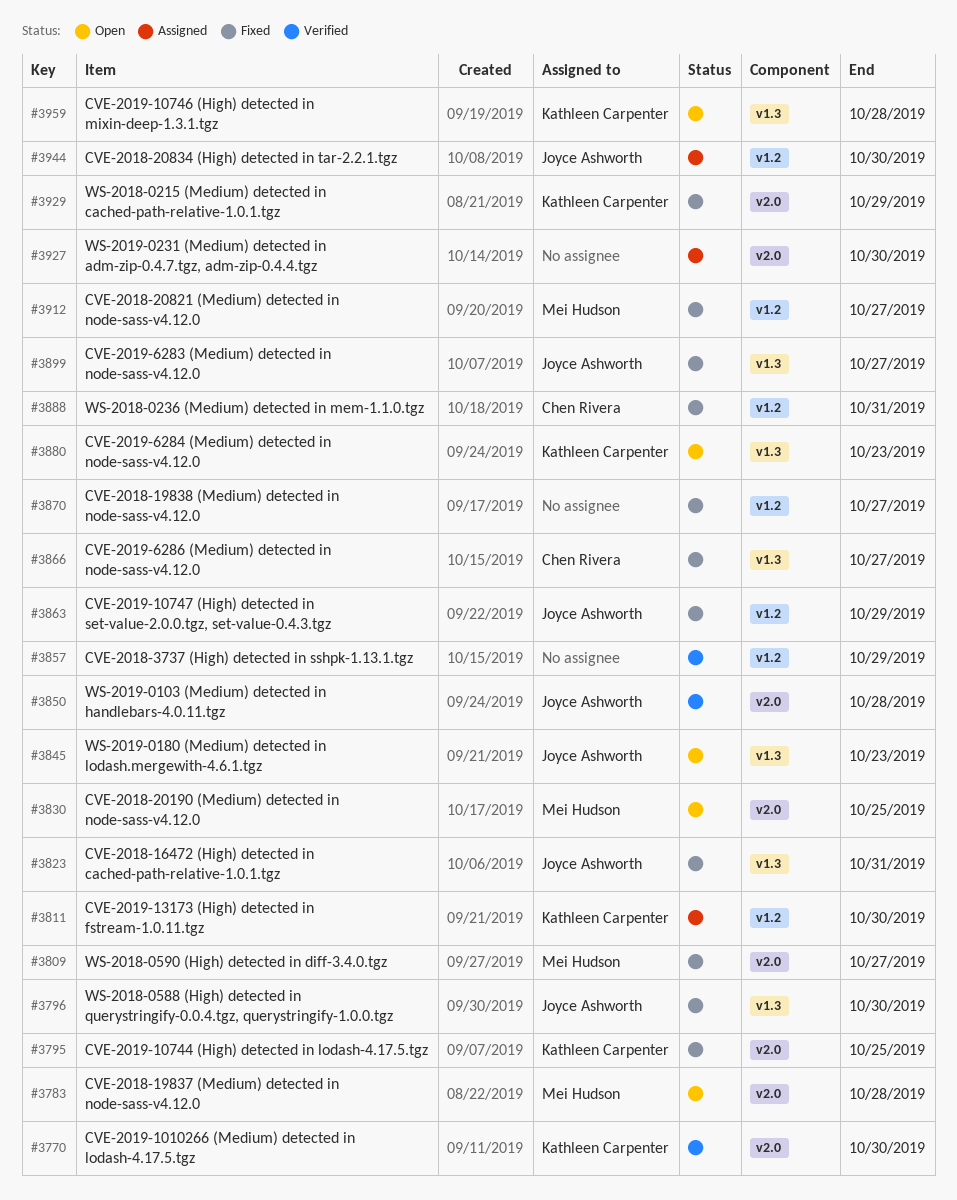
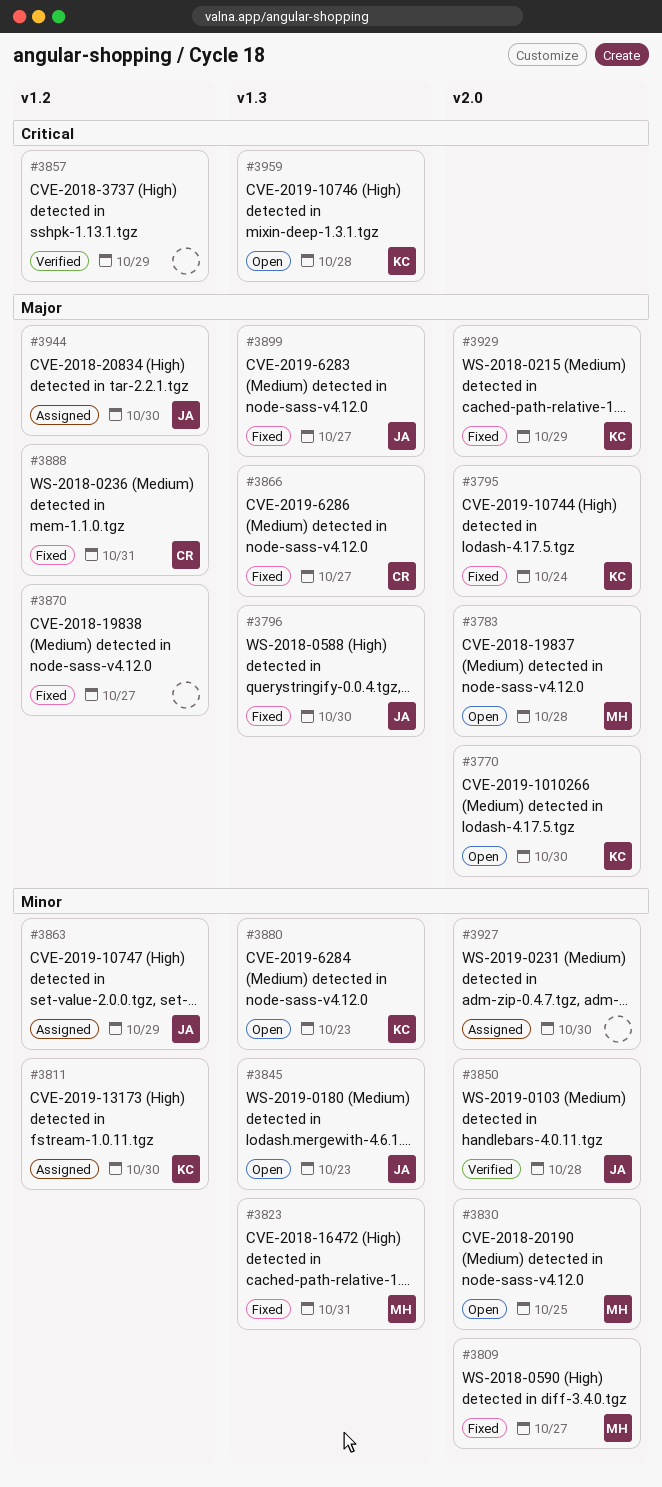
#3770, status: Verified -> Open
#3795, due: Oct 25 -> Oct 24
#3823, owner: Joyce Ashworth -> Mei Hudson
#3863, status: Fixed -> Assigned
#3912: present -> none

